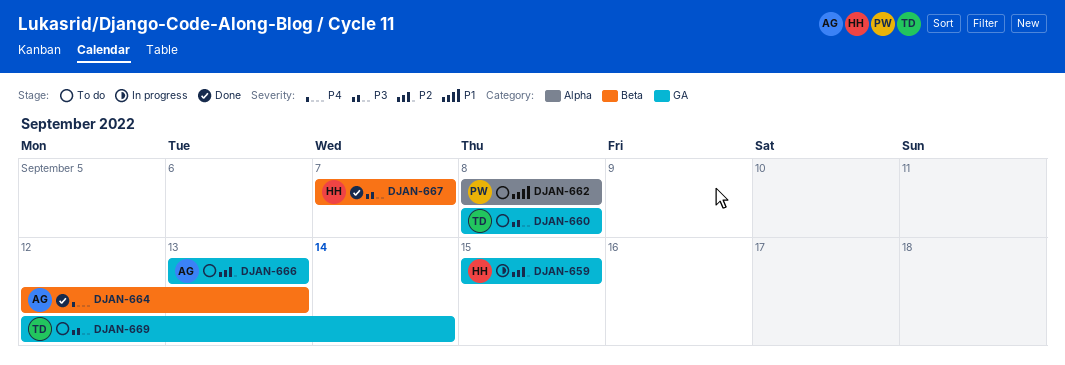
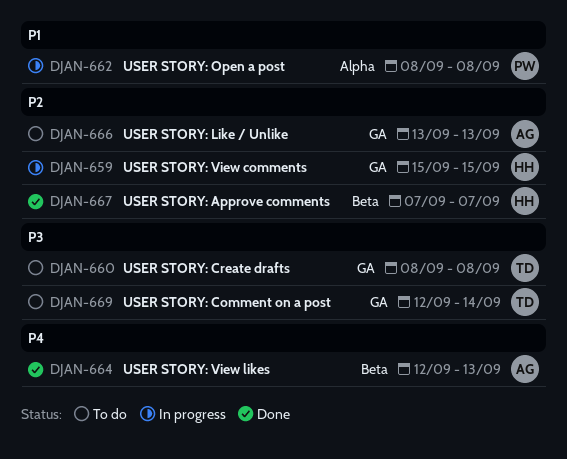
DJAN-662, status: To do -> In progress
DJAN-667, priority: P3 -> P2

